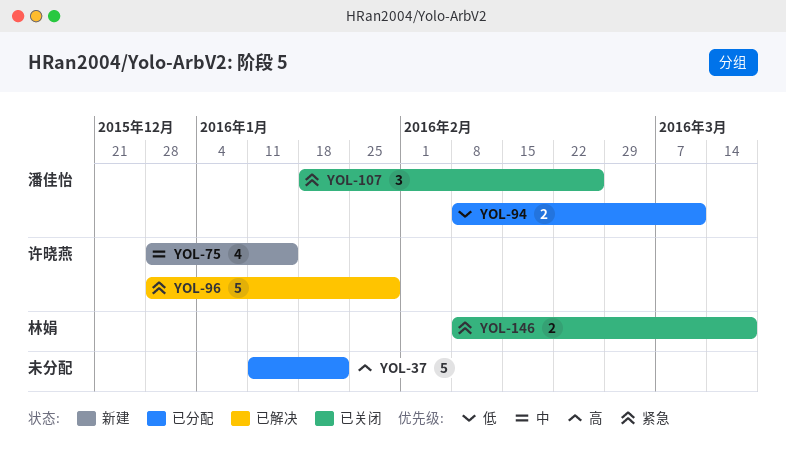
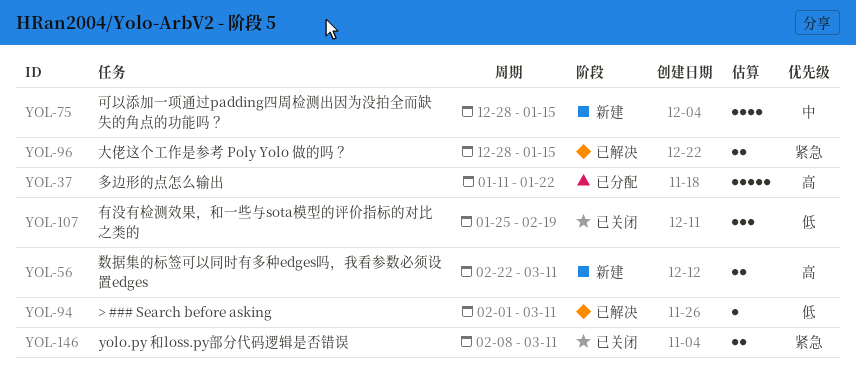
YOL-56: none -> present
YOL-94, status: 已分配 -> 已解决
YOL-94, estimate: 2 -> 1
YOL-94, start: Feb 8 -> Feb 1
YOL-96, estimate: 5 -> 2
YOL-96, due: Jan 29 -> Jan 15
YOL-107, priority: 紧急 -> 低
YOL-107, start: Jan 18 -> Jan 25
YOL-107, due: Feb 26 -> Feb 19
YOL-146, due: Mar 18 -> Mar 11

